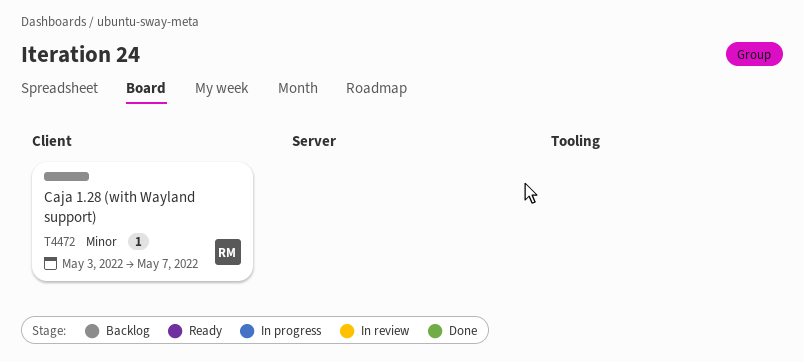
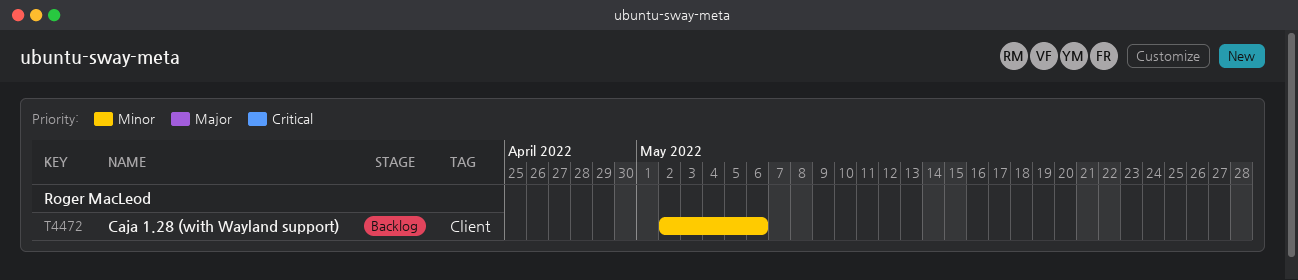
T4472, start: May 3 -> May 2
T4472, due: May 7 -> May 6

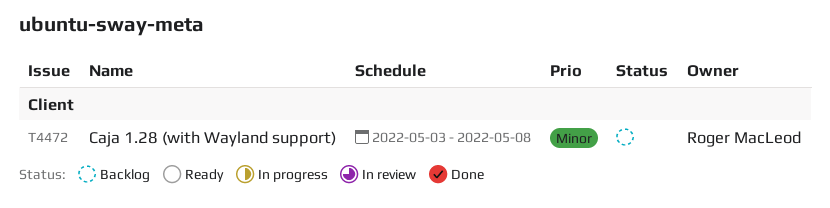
T4472, start: May 2 -> May 3
T4472, due: May 6 -> May 8

